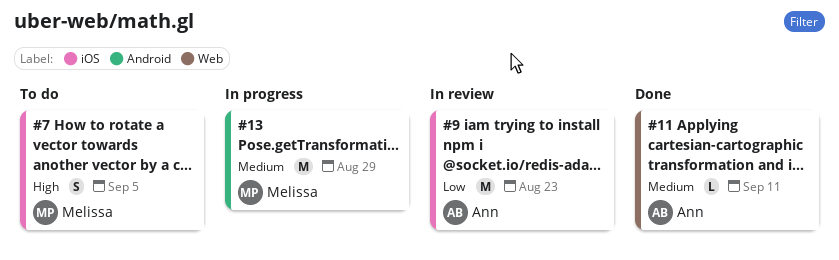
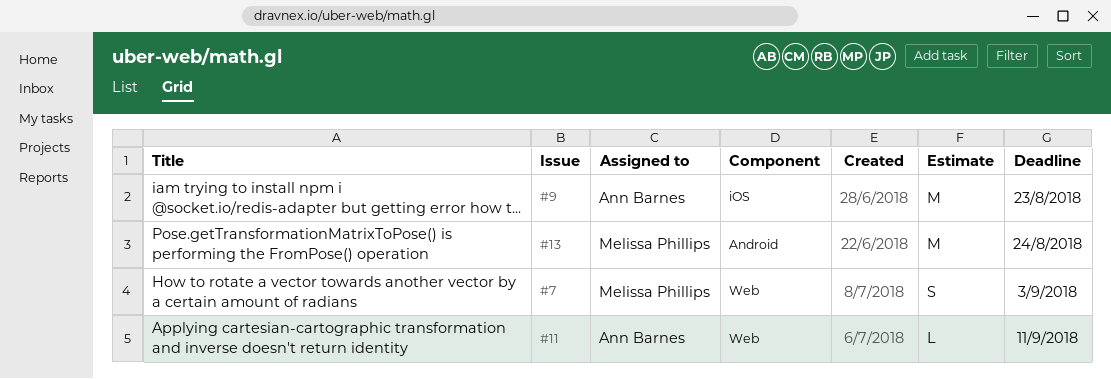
#7, label: iOS -> Web
#7, due: Sep 5 -> Sep 3
#13, due: Aug 29 -> Aug 24

